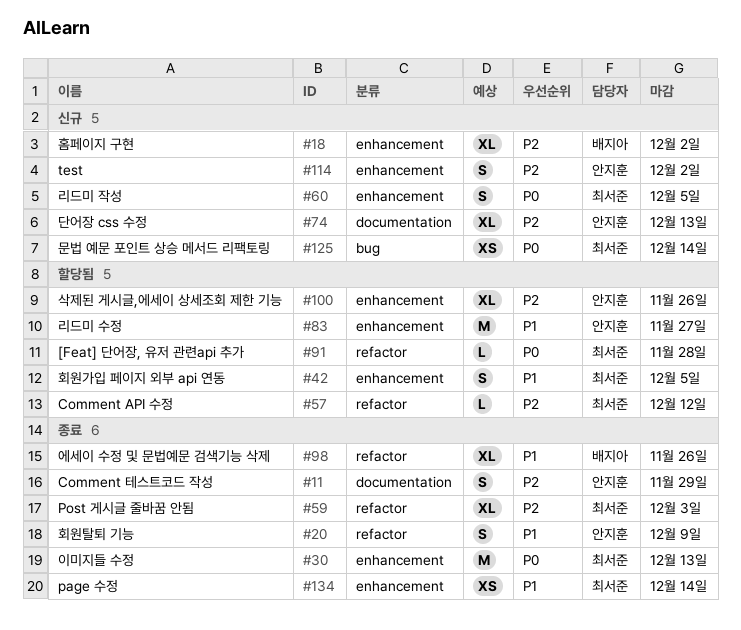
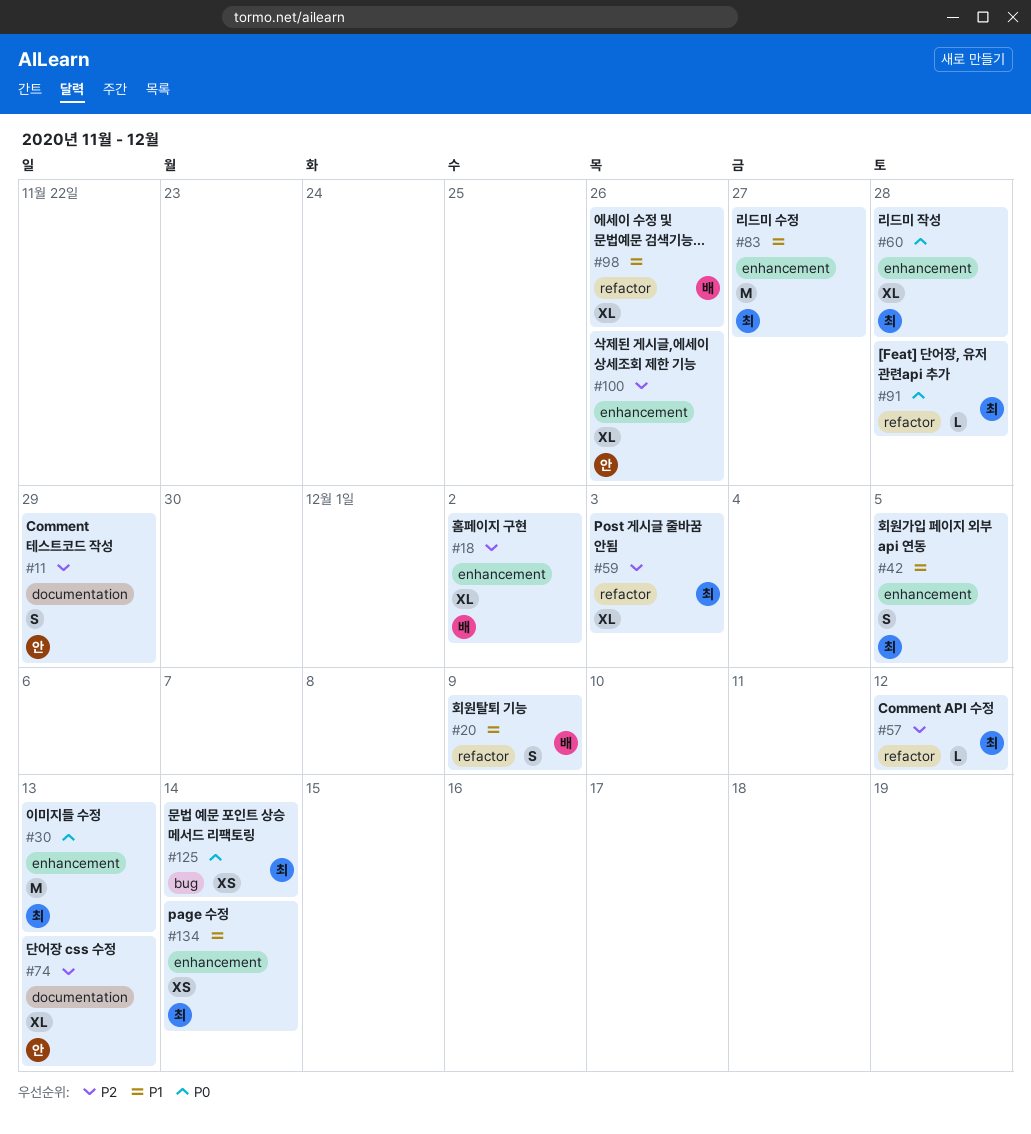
#20, owner: 안지훈 -> 배지아
#60, estimate: S -> XL
#60, due: Dec 5 -> Nov 28
#83, owner: 안지훈 -> 최서준
#114: present -> none

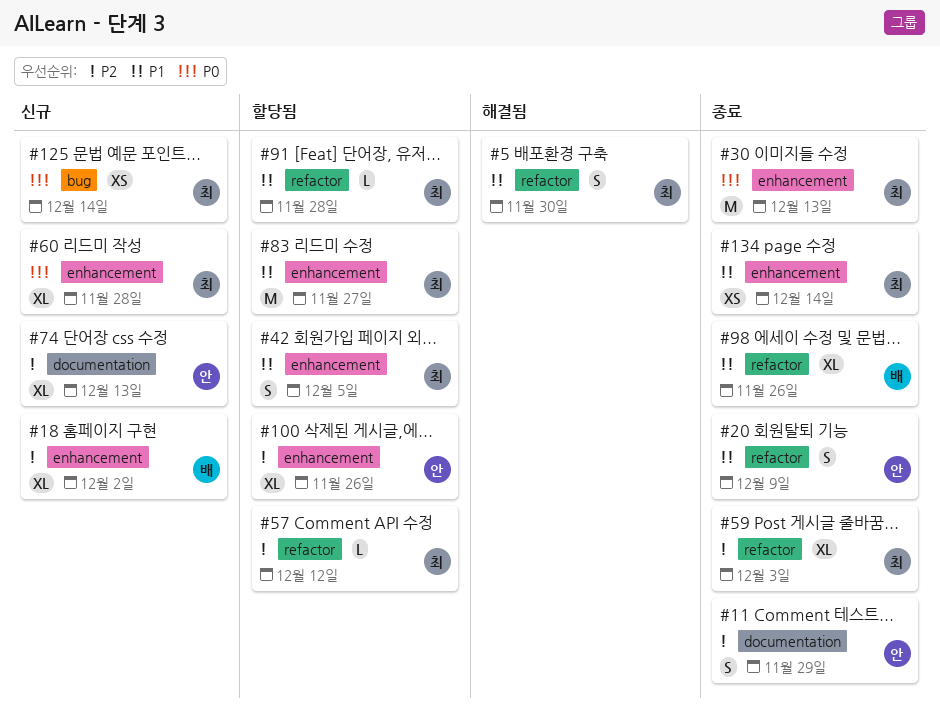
#5: none -> present
#20, owner: 배 -> 안
#91, priority: P0 -> P1

